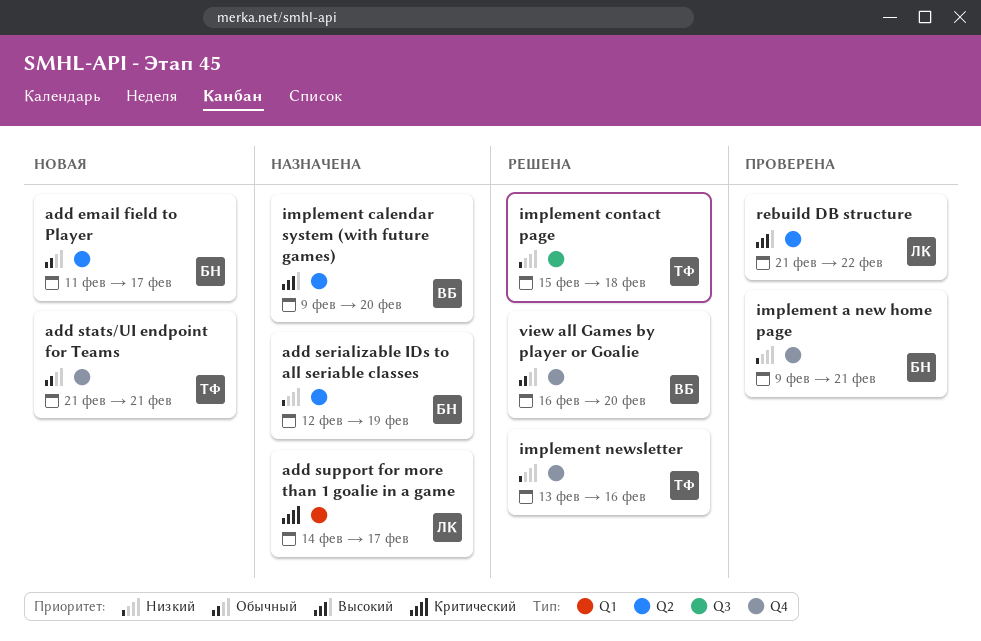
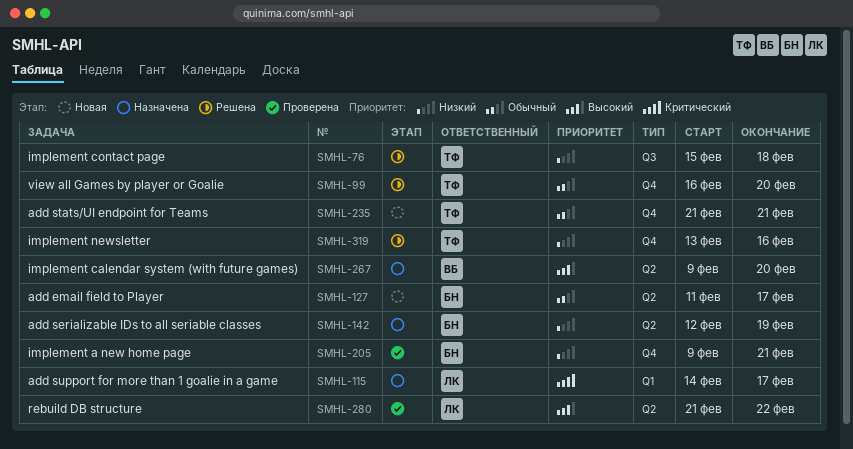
view all Games by player or Goalie, owner: ВБ -> ТФ

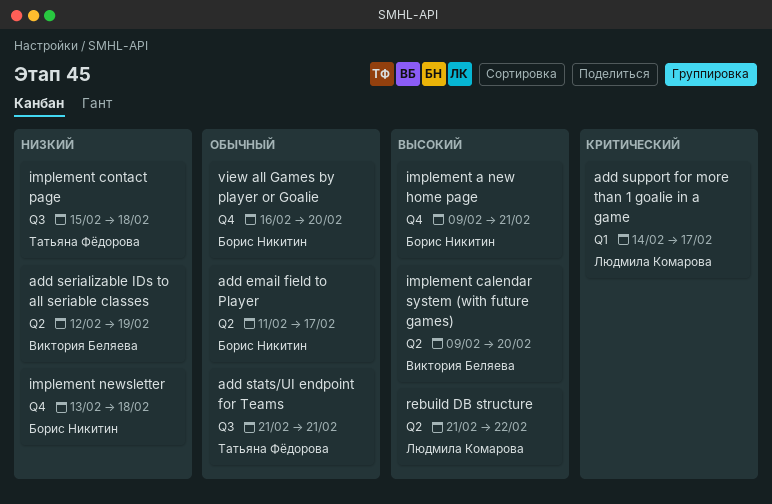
add serializable IDs to all seriable classes, owner: Борис Никитин -> Виктория Беляева
add stats/UI endpoint for Teams, label: Q4 -> Q3
implement a new home page, priority: Низкий -> Высокий
implement newsletter, owner: Татьяна Фёдорова -> Борис Никитин
implement newsletter, due: Feb 16 -> Feb 18
view all Games by player or Goalie, owner: Татьяна Фёдорова -> Борис Никитин

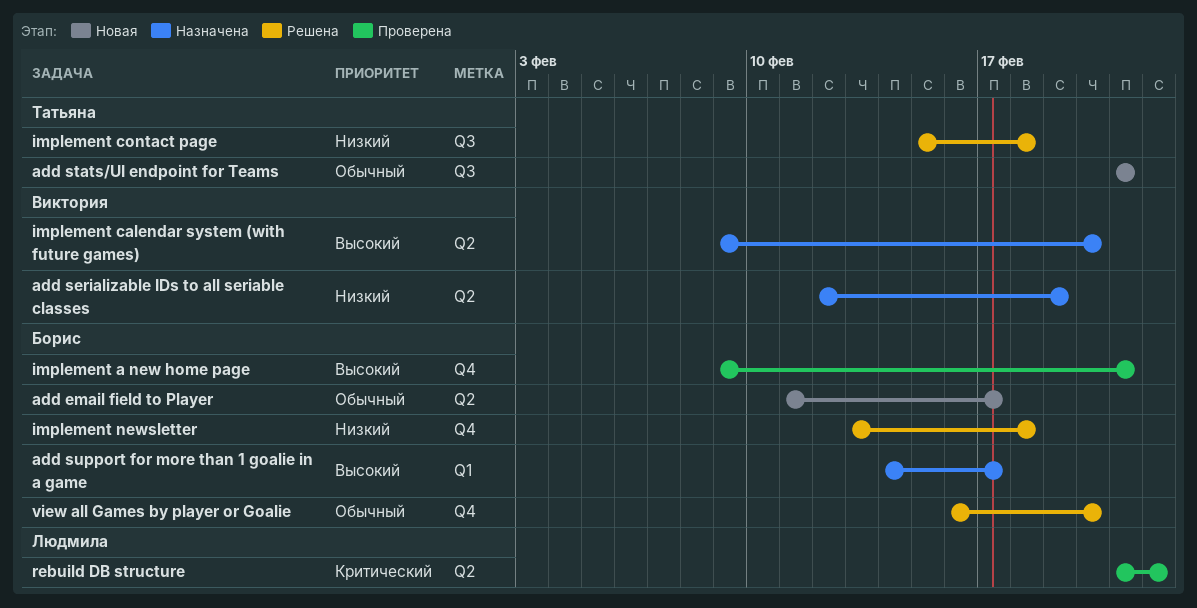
add support for more than 1 goalie in a game, owner: Людмила Комарова -> Борис Никитин
add support for more than 1 goalie in a game, priority: Критический -> Высокий
rebuild DB structure, priority: Высокий -> Критический

